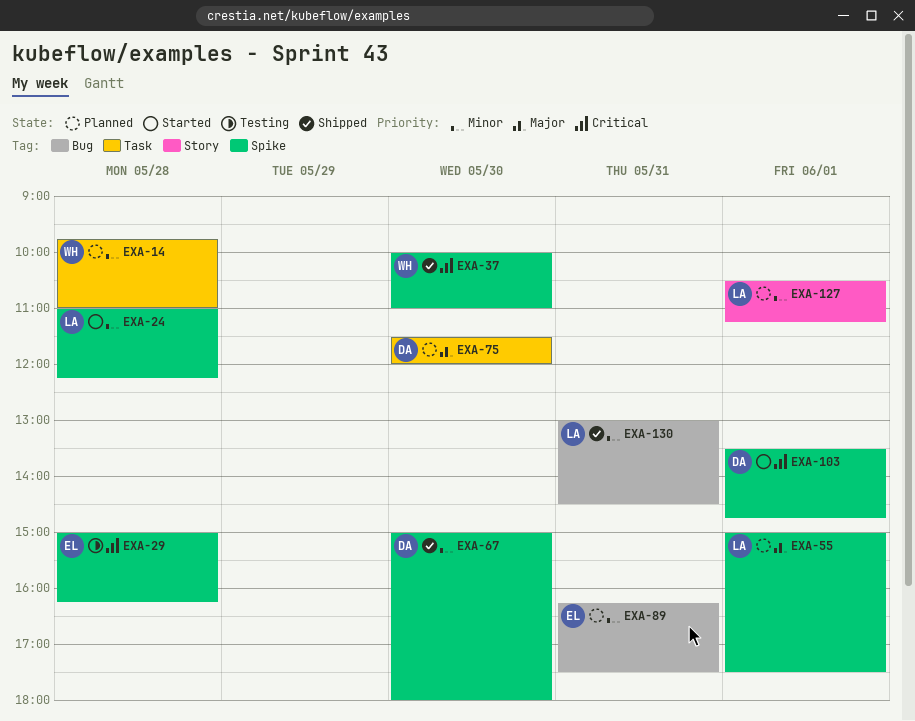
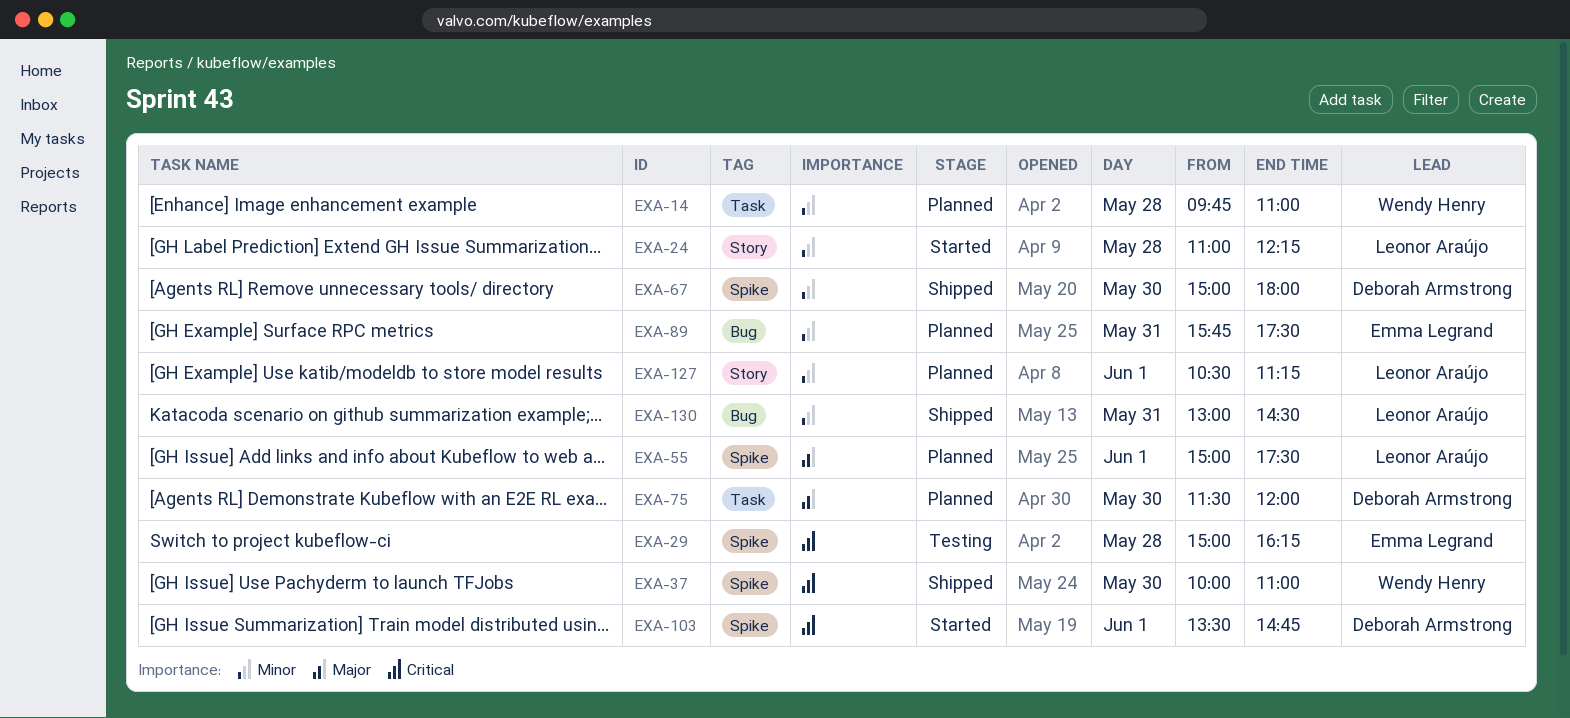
EXA-24, label: Spike -> Story
EXA-89, begins: 16:15 -> 15:45

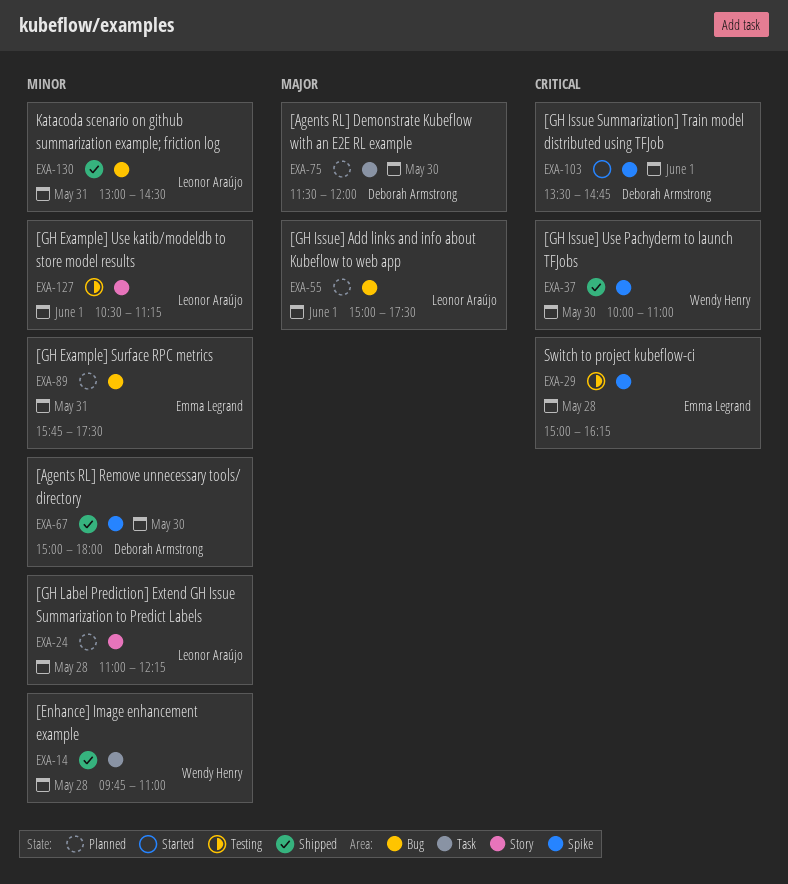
EXA-14, status: Planned -> Shipped
EXA-24, status: Started -> Planned
EXA-55, label: Spike -> Bug
EXA-127, status: Planned -> Testing

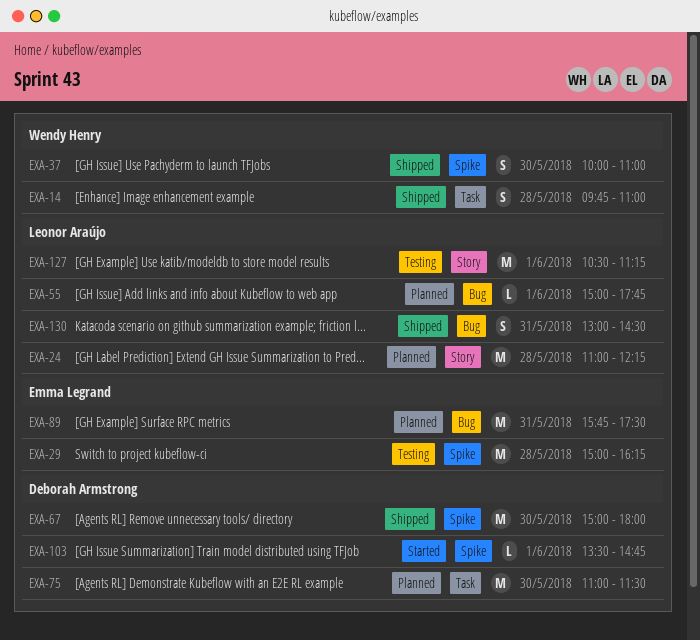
EXA-55, ends: 17:30 -> 17:45
EXA-75, begins: 11:30 -> 11:00
EXA-75, ends: 12:00 -> 11:30

